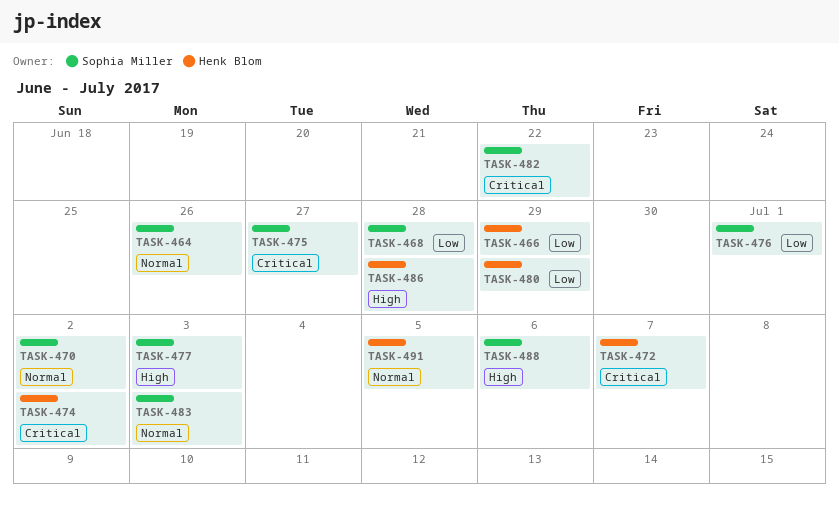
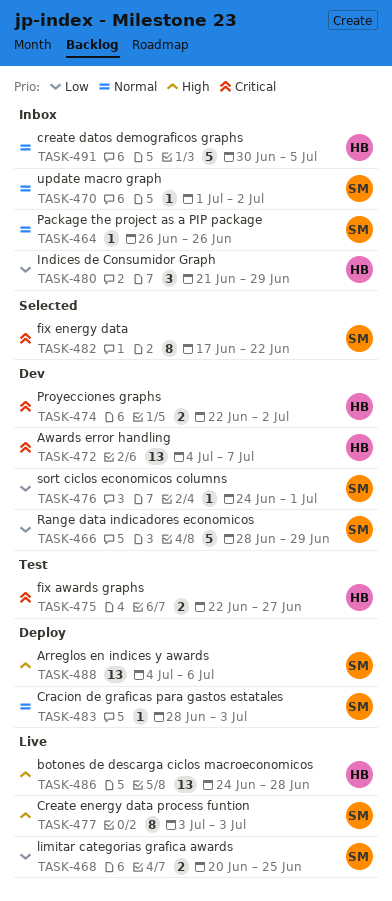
TASK-466, owner: Henk Blom -> Sophia Miller
TASK-468, due: Jun 28 -> Jun 25
TASK-475, owner: Sophia Miller -> Henk Blom

